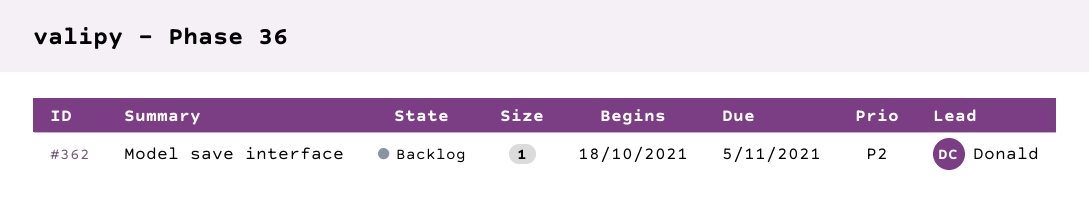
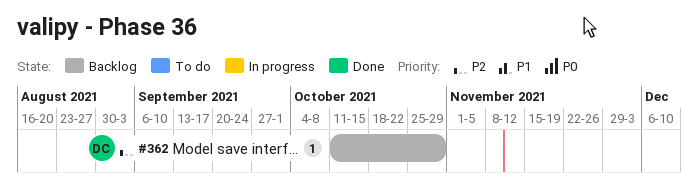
#362, start: Oct 18 -> Oct 11
#362, due: Nov 5 -> Oct 29

